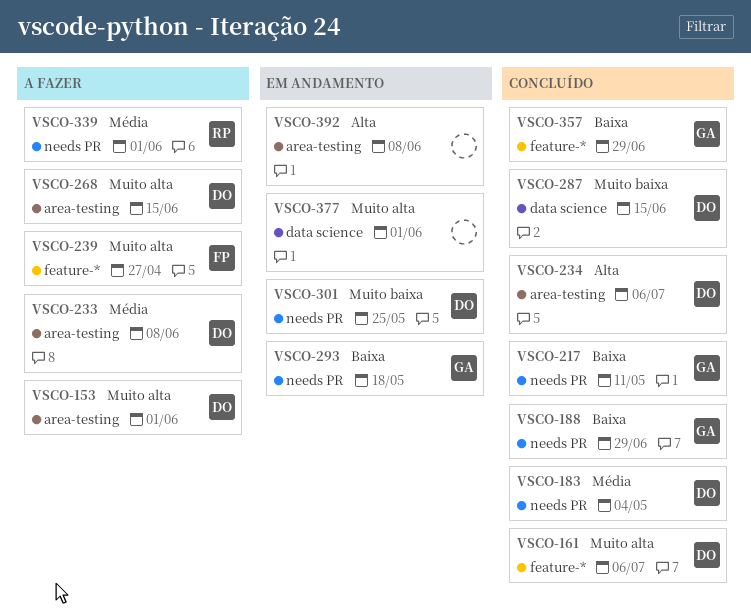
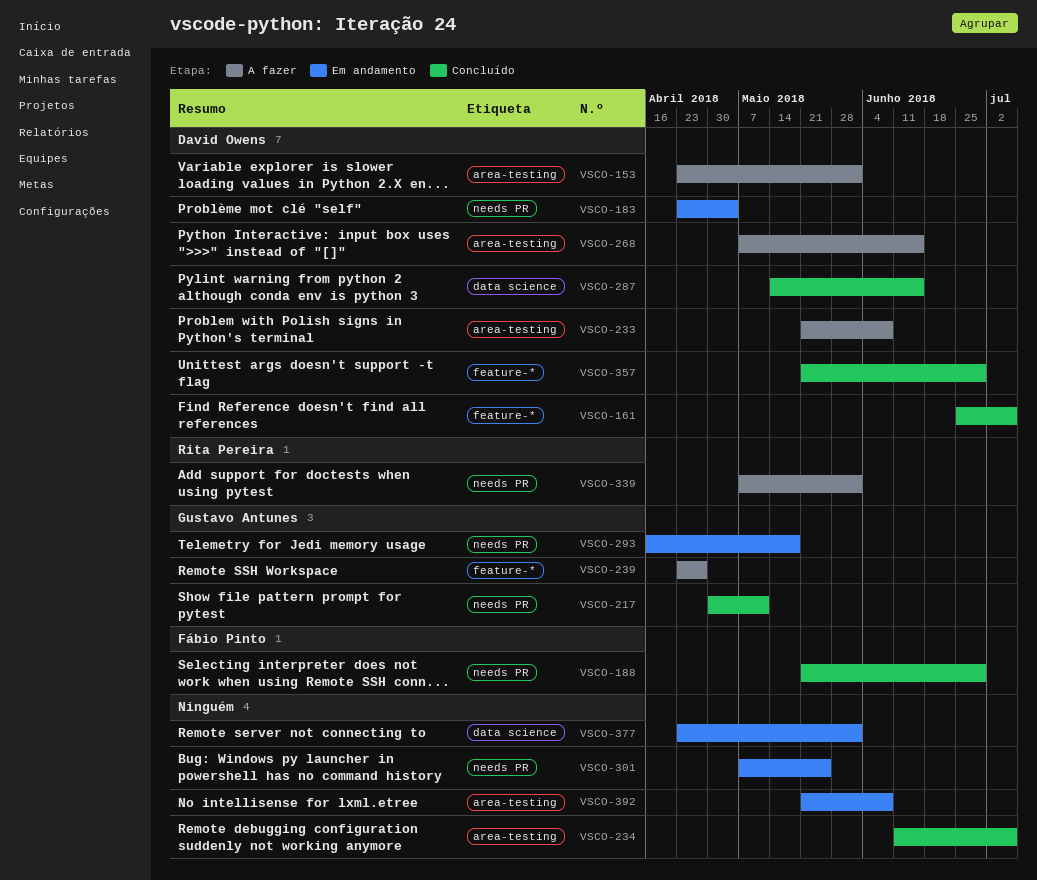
VSCO-183, status: Concluído -> Em andamento
VSCO-188, owner: Gustavo Antunes -> Fábio Pinto
VSCO-234, owner: David Owens -> none
VSCO-239, owner: Fábio Pinto -> Gustavo Antunes
VSCO-301, owner: David Owens -> none
VSCO-357, owner: Gustavo Antunes -> David Owens

